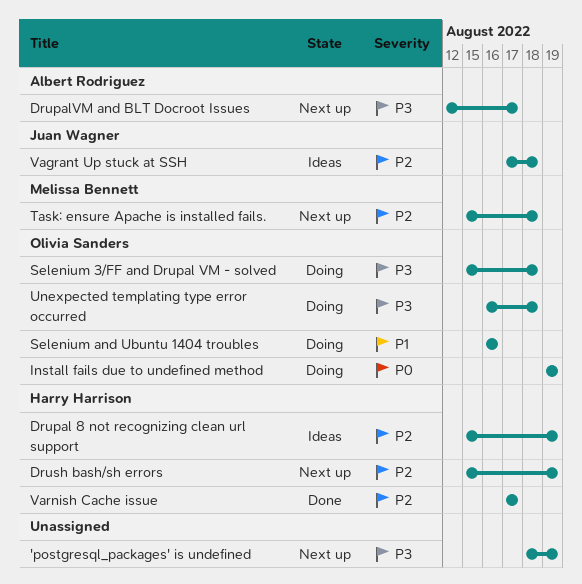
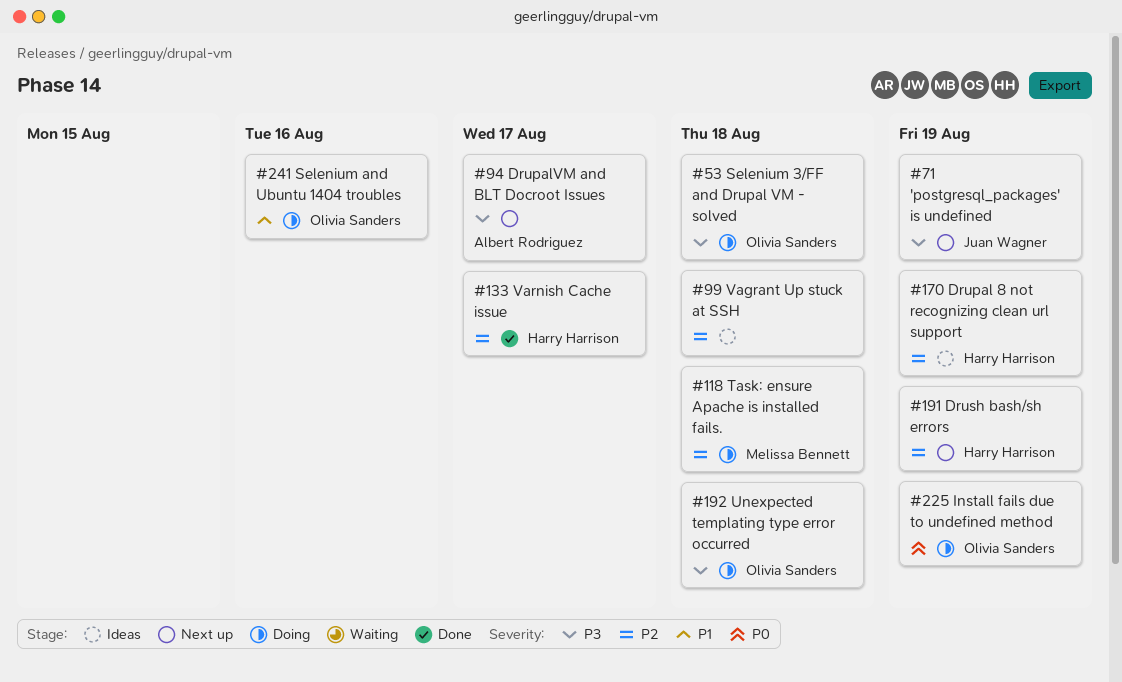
'postgresql_packages' is undefined, owner: none -> Juan Wagner
Task: ensure Apache is installed fails., status: Next up -> Doing
Vagrant Up stuck at SSH, owner: Juan Wagner -> none

